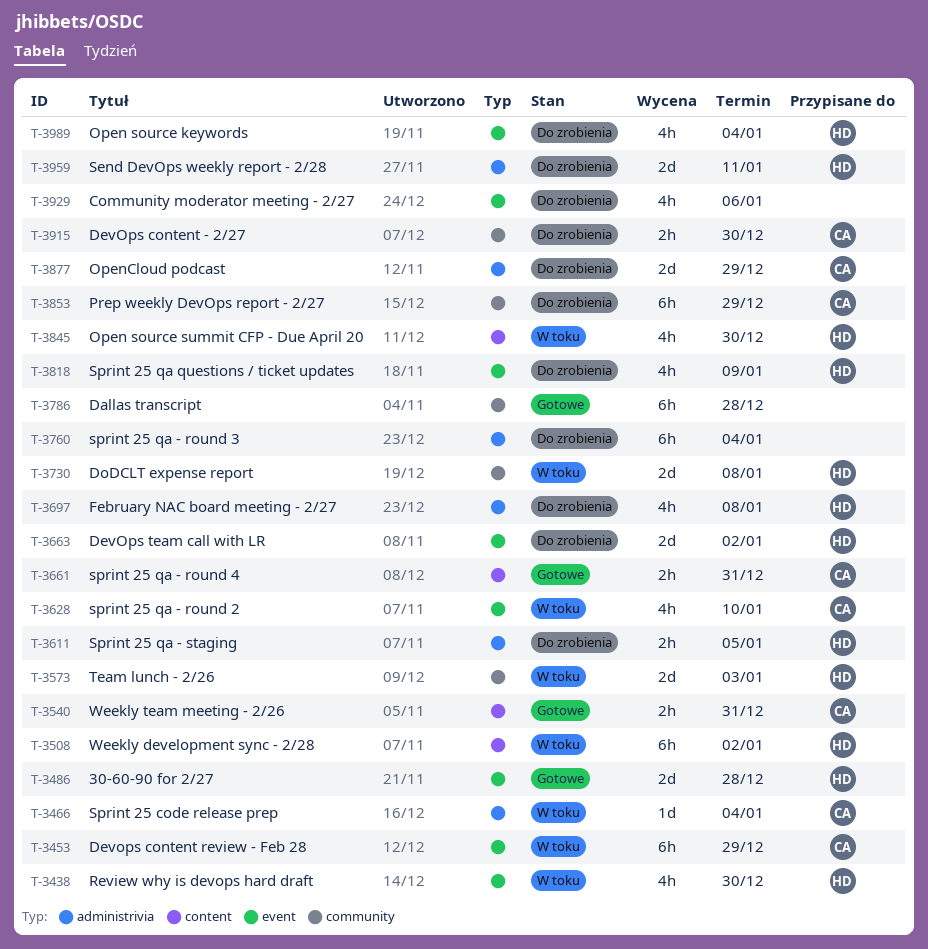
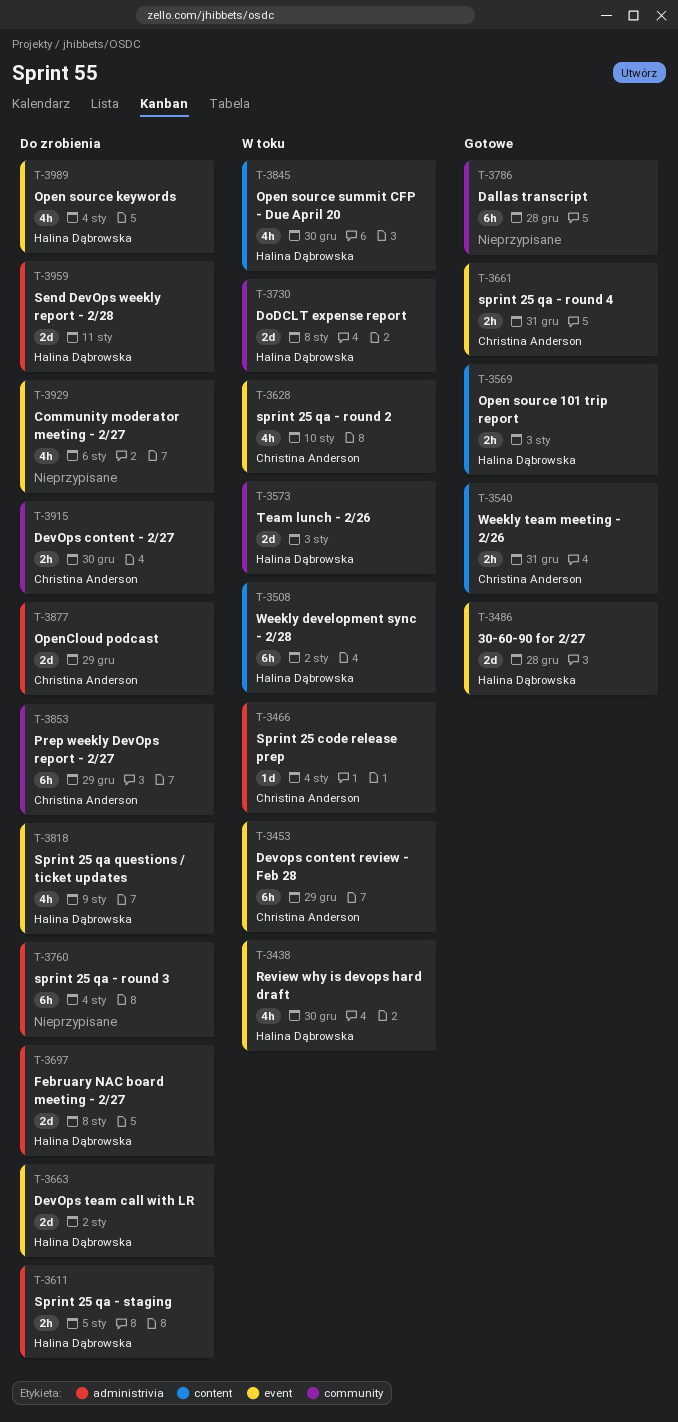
T-3569: none -> present
T-3661, label: content -> event
T-3697, estimate: 4h -> 2d

